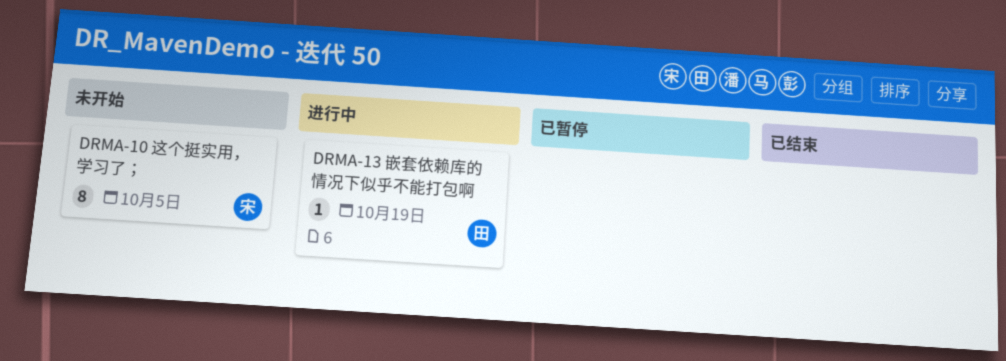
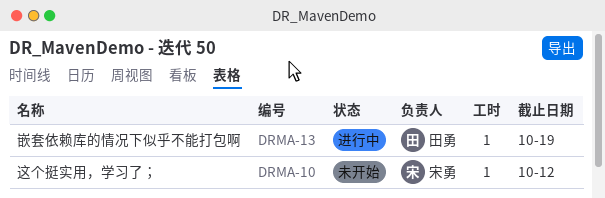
DRMA-10, estimate: 8 -> 1
DRMA-10, due: Oct 5 -> Oct 12

